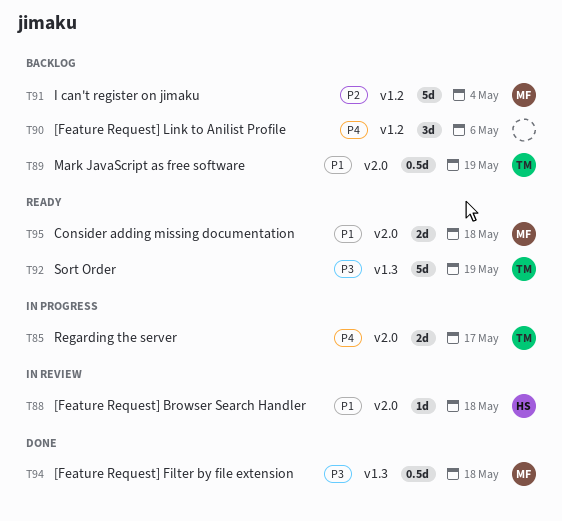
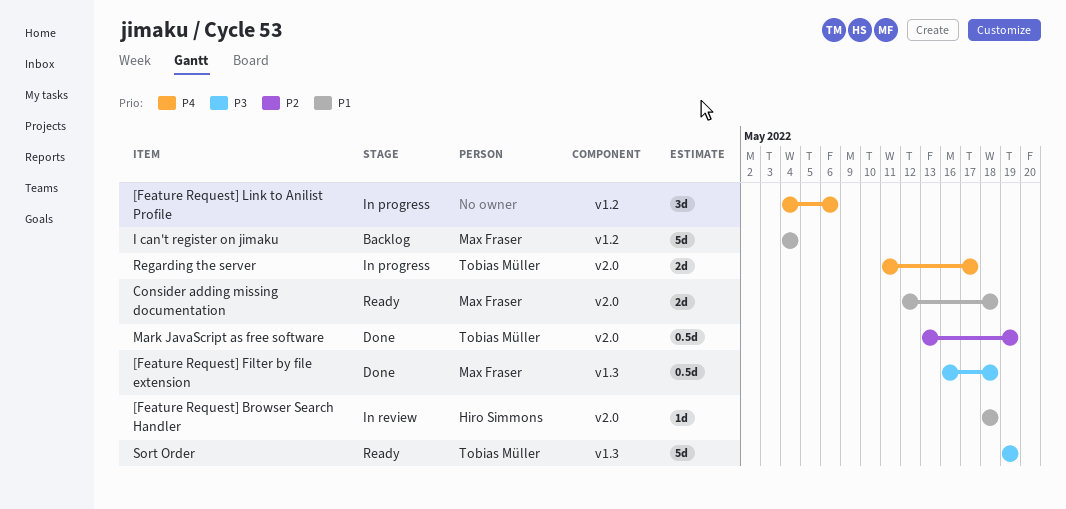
[Feature Request] Link to Anilist Profile, status: Backlog -> In progress
I can't register on jimaku, priority: P2 -> P1
Mark JavaScript as free software, status: Backlog -> Done
Mark JavaScript as free software, priority: P1 -> P2

